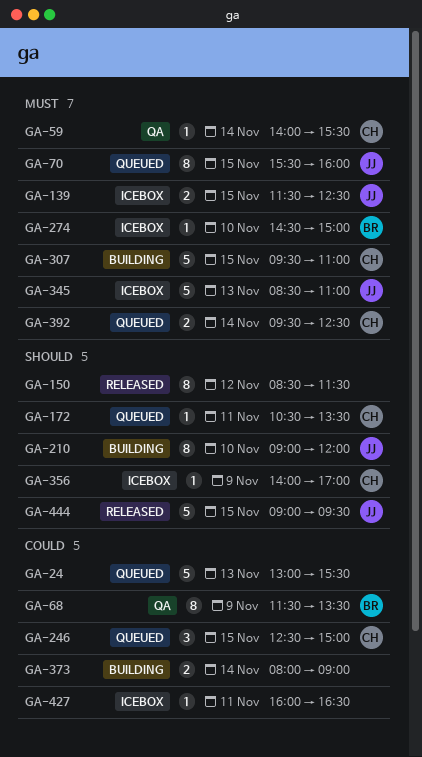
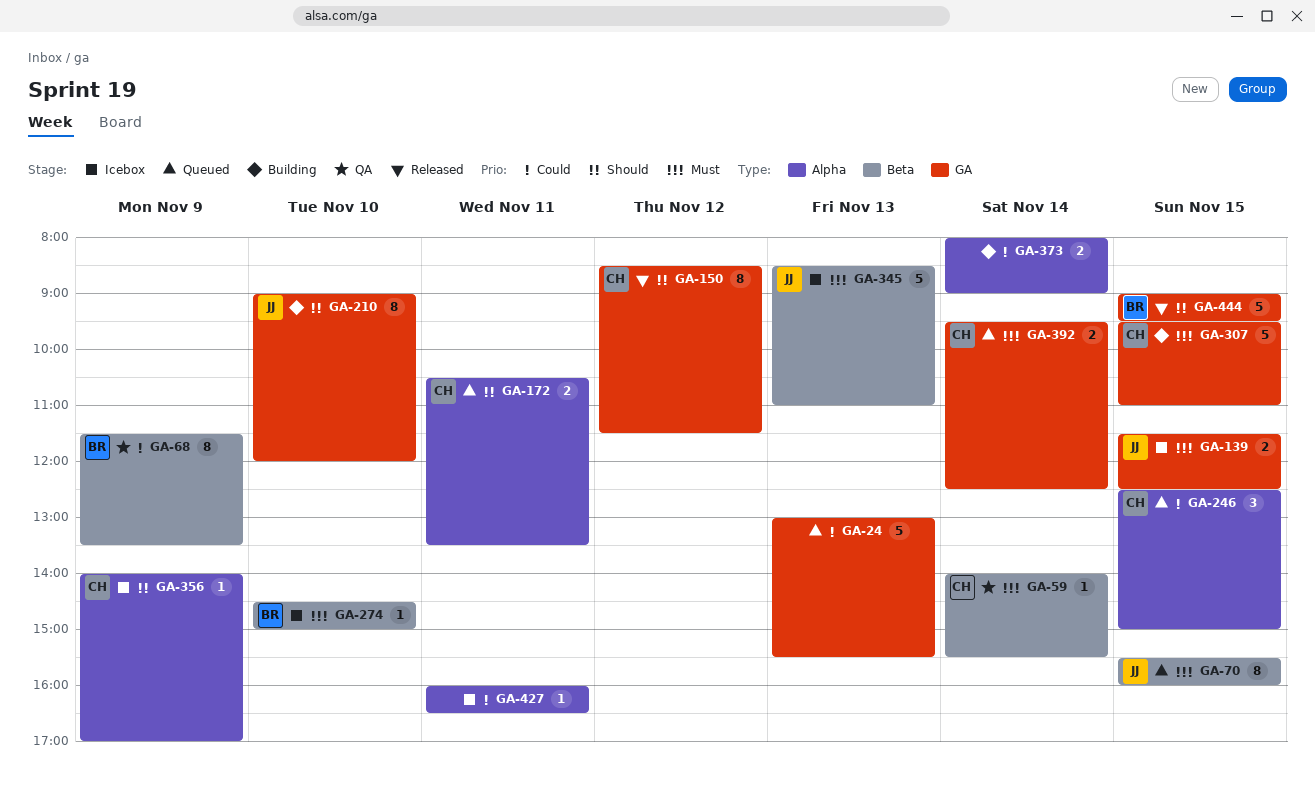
GA-150, owner: none -> CH
GA-172, estimate: 1 -> 2
GA-444, owner: JJ -> BR

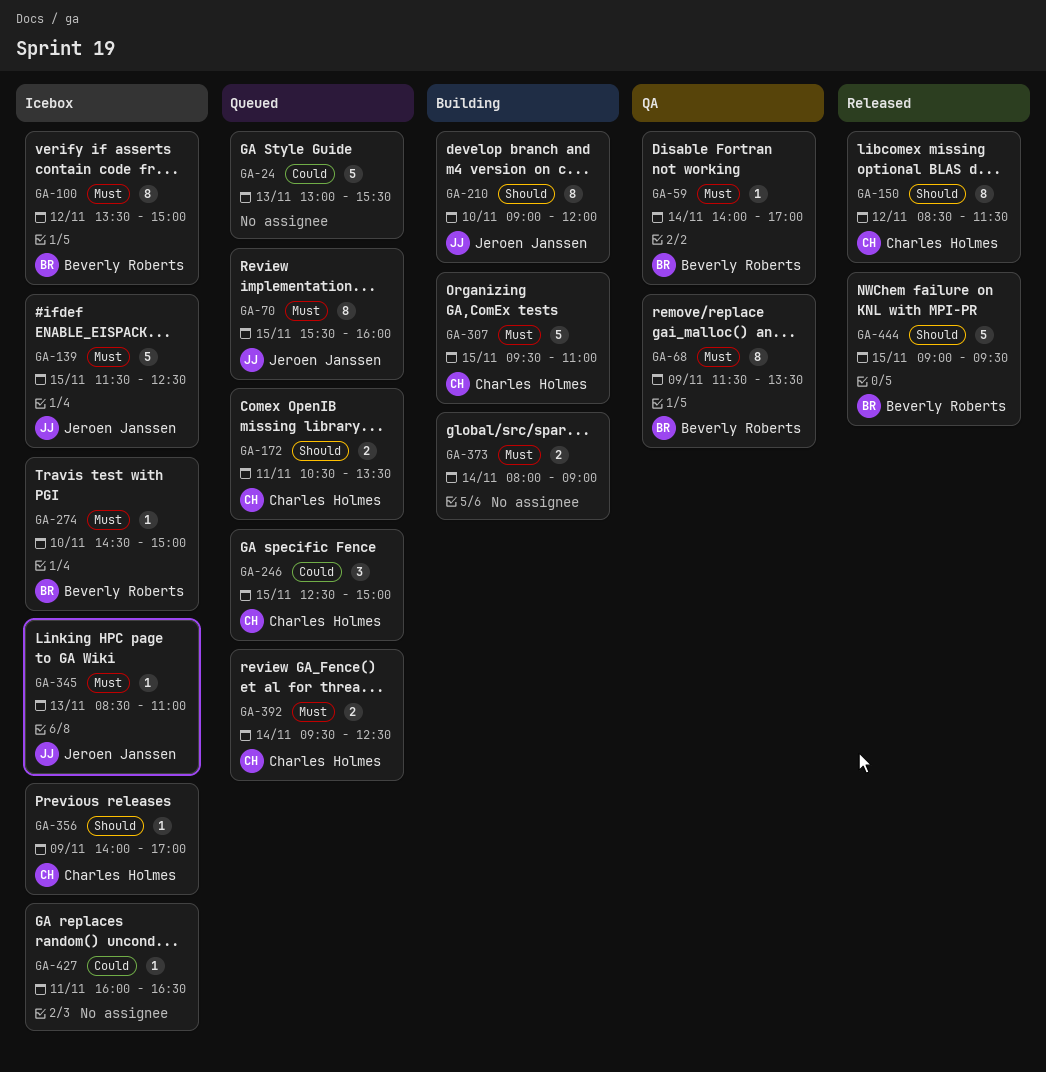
GA-59, owner: Charles Holmes -> Beverly Roberts
GA-59, ends: 15:30 -> 17:00
GA-68, priority: Could -> Must
GA-100: none -> present
GA-139, estimate: 2 -> 5
GA-345, estimate: 5 -> 1
GA-373, priority: Could -> Must

